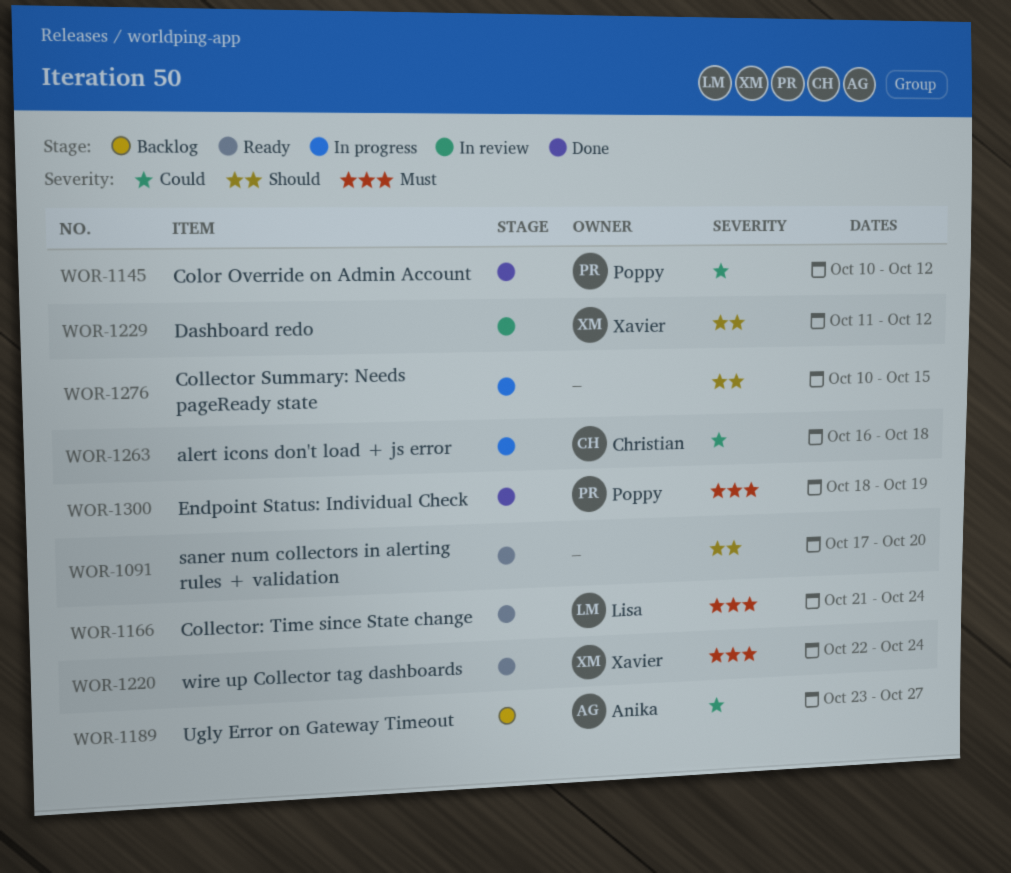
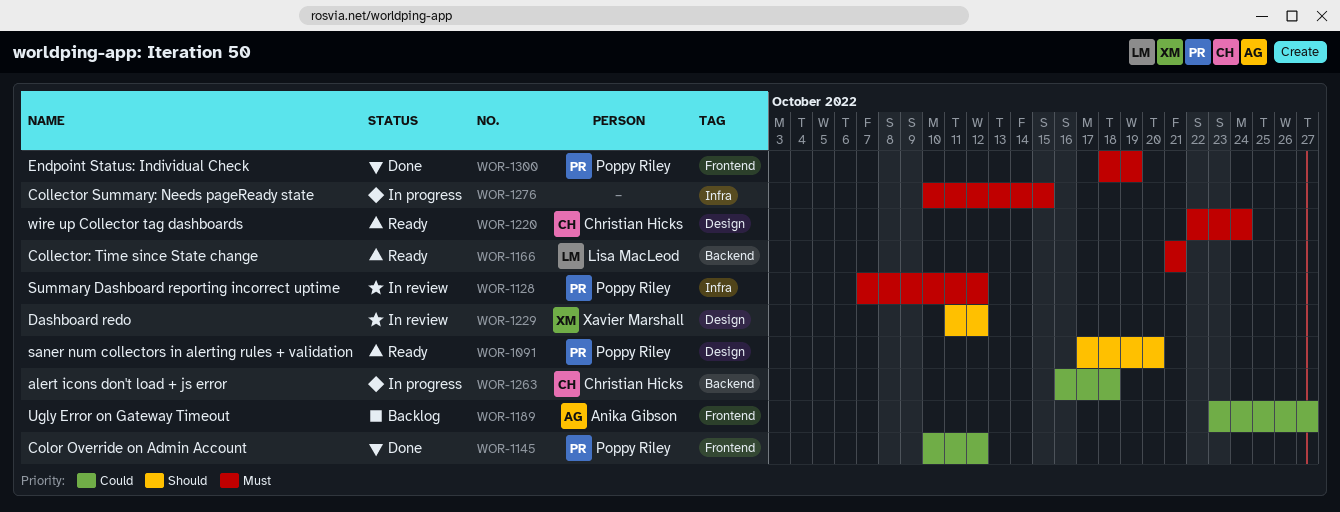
WOR-1091, owner: none -> Poppy Riley
WOR-1128: none -> present
WOR-1166, due: Oct 24 -> Oct 21
WOR-1220, owner: Xavier Marshall -> Christian Hicks
WOR-1276, priority: Should -> Must

